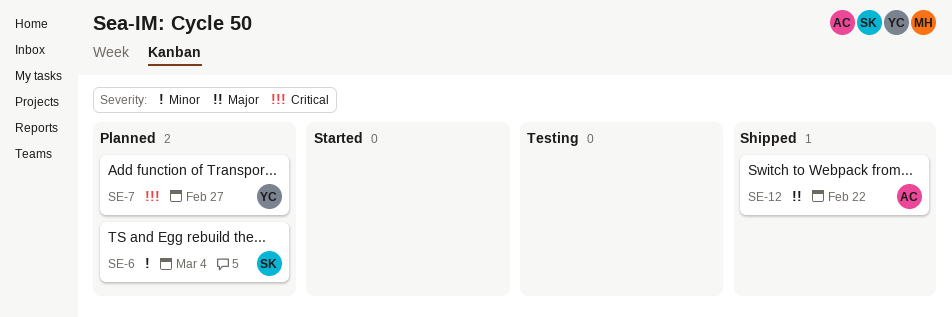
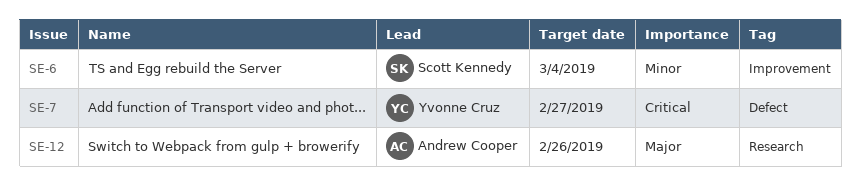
SE-12, due: Feb 22 -> Feb 26

